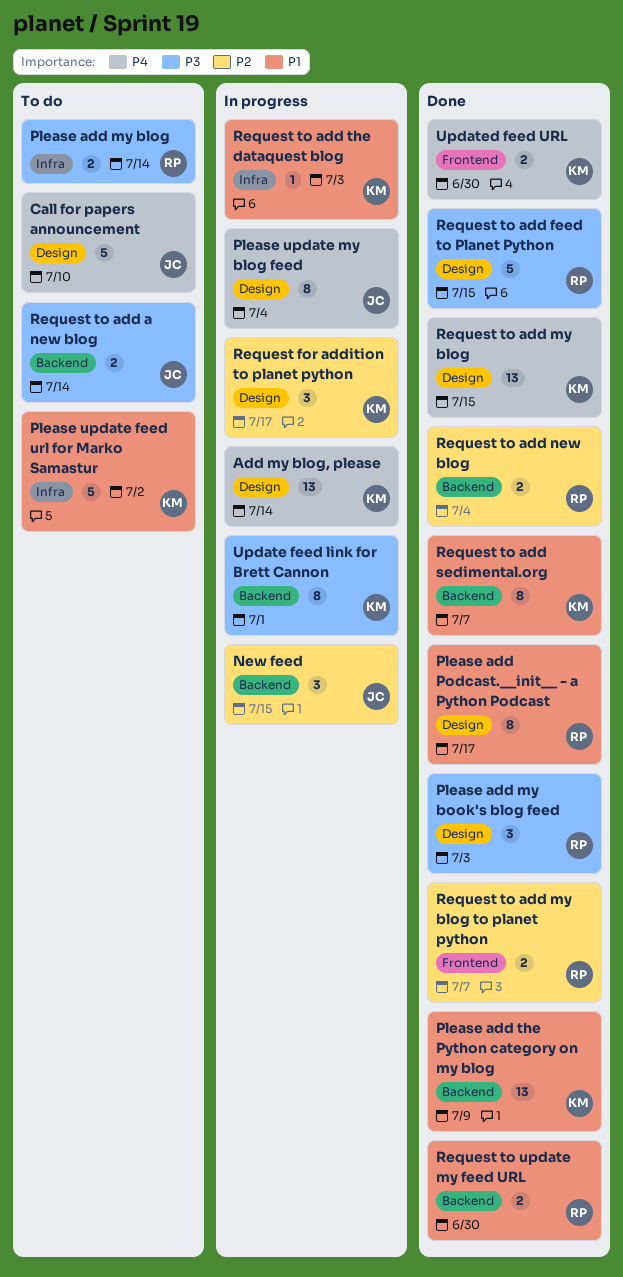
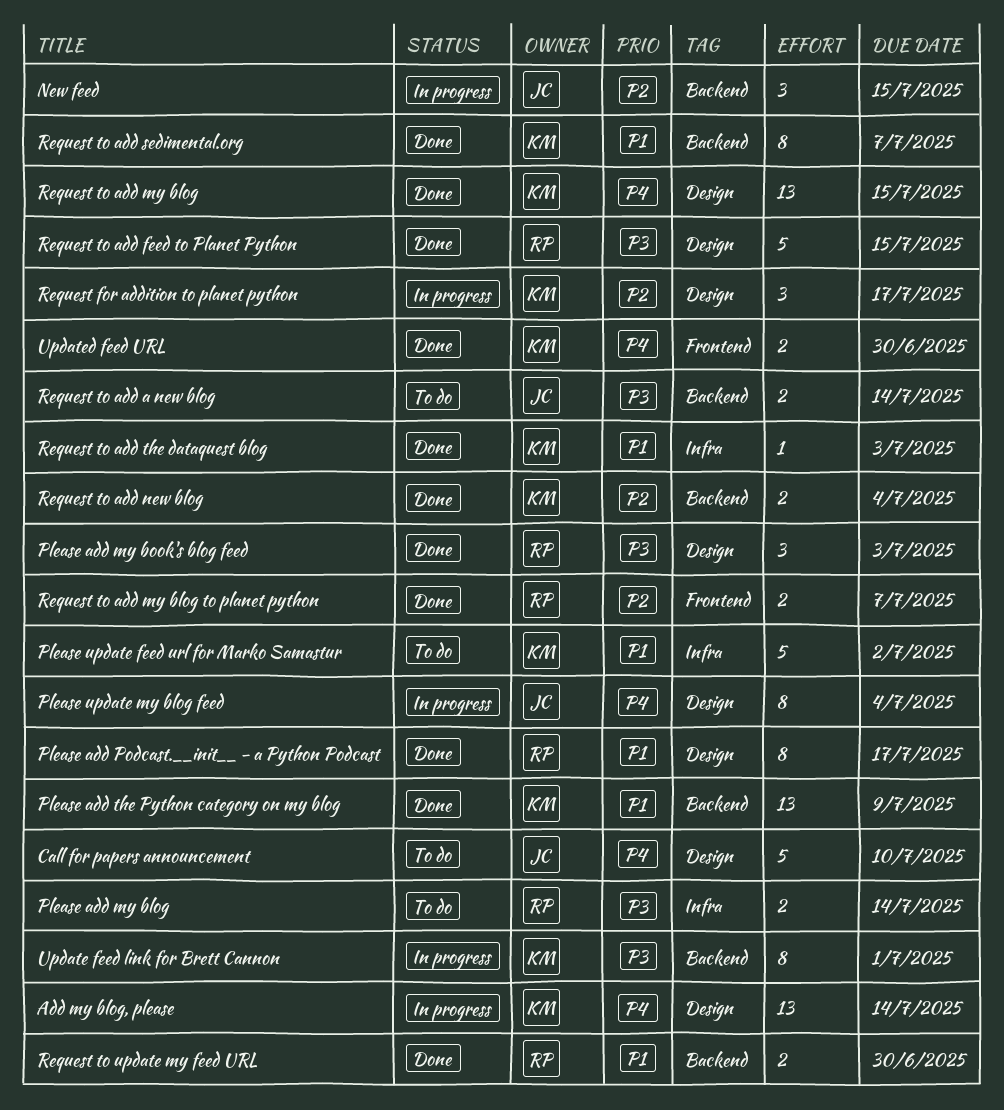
Request to add new blog, owner: RP -> KM
Request to add the dataquest blog, status: In progress -> Done

